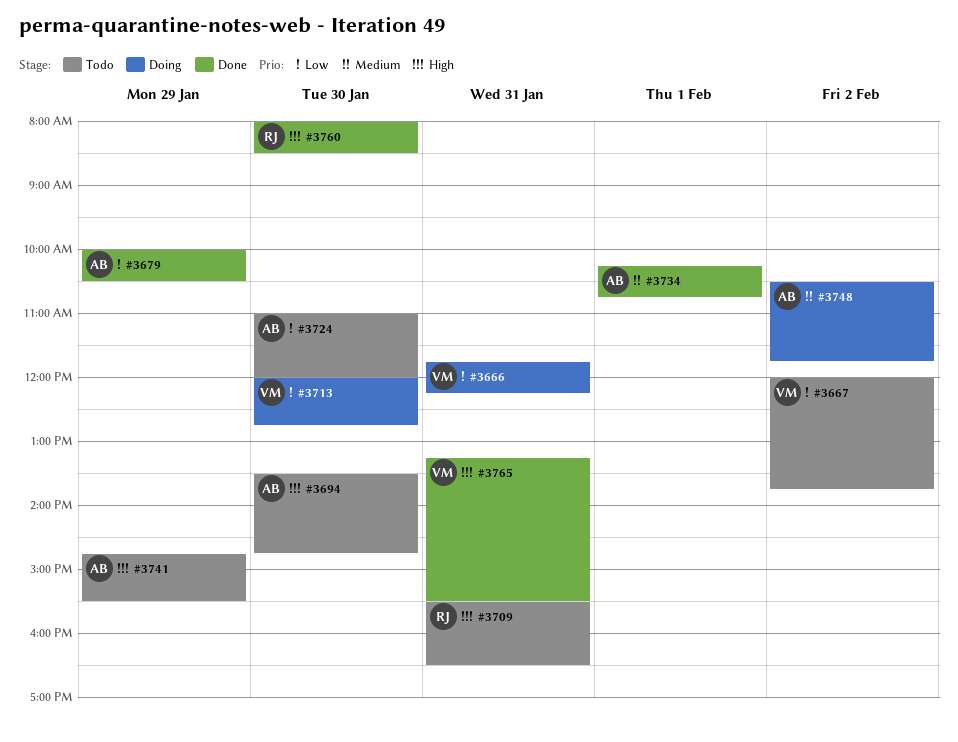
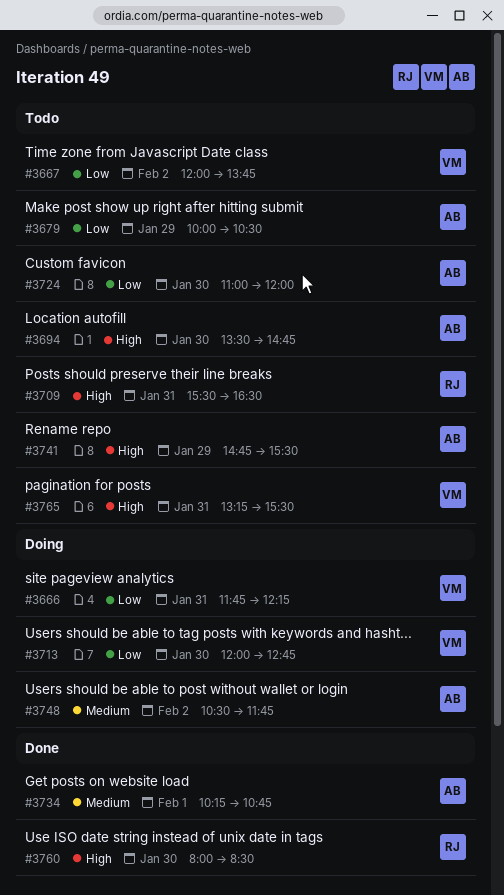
#3679, status: Done -> Todo
#3765, status: Done -> Todo

